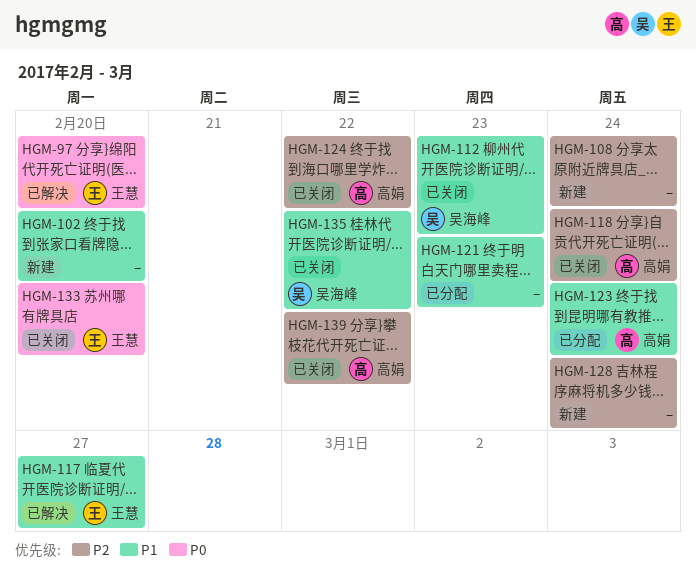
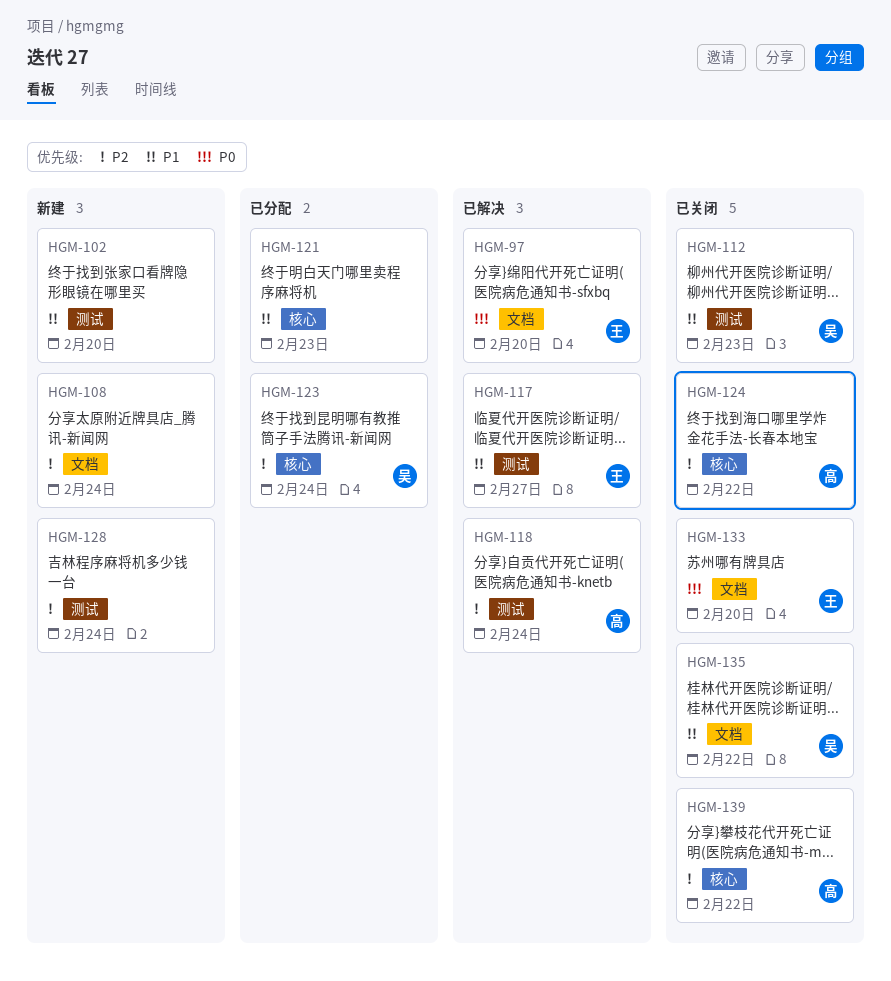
HGM-118, status: 已关闭 -> 已解决
HGM-123, owner: 高娟 -> 吴海峰
HGM-123, priority: P1 -> P2

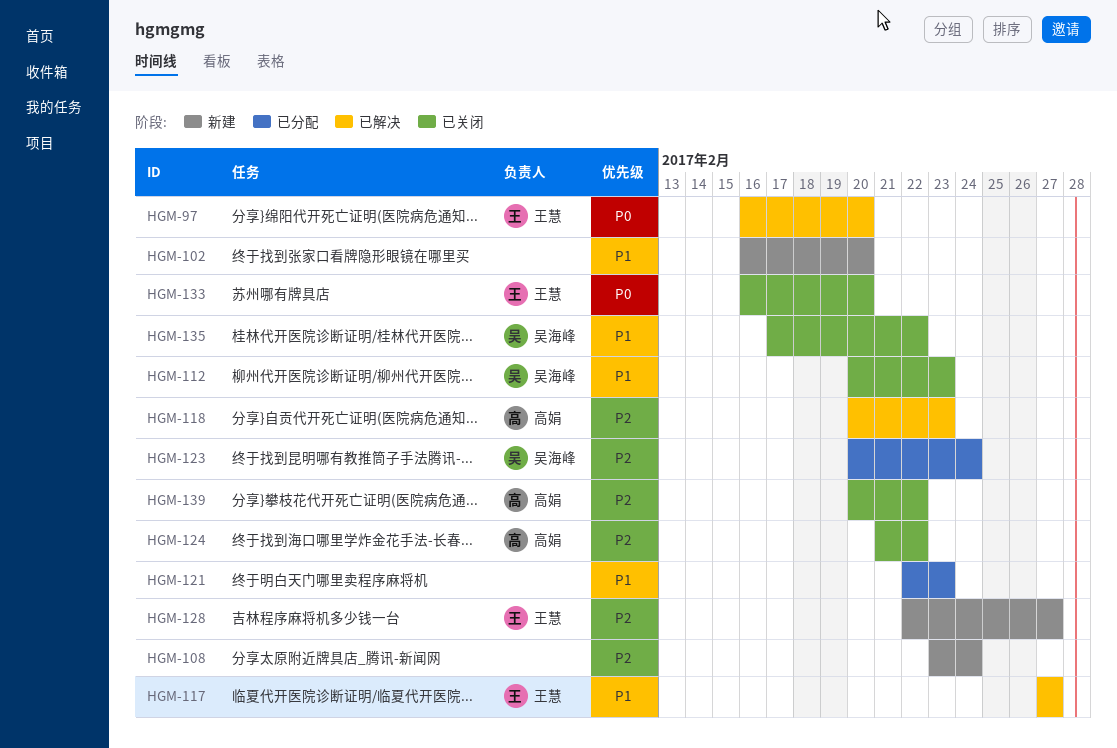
HGM-118, due: Feb 24 -> Feb 23
HGM-128, owner: none -> 王慧
HGM-128, due: Feb 24 -> Feb 27

